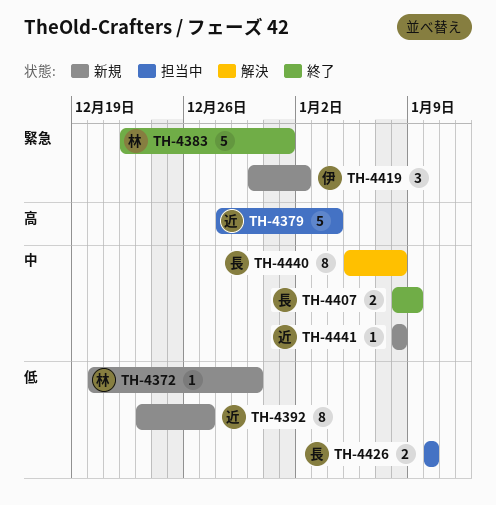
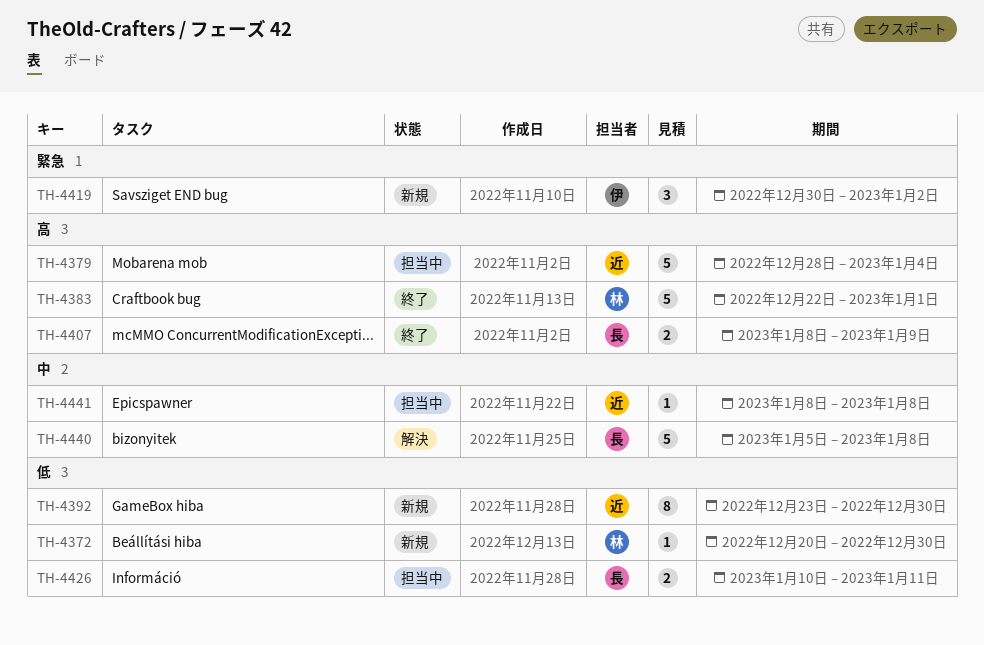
TH-4383, priority: 緊急 -> 高
TH-4392, due: Dec 27 -> Dec 30
TH-4407, priority: 中 -> 高
TH-4426, due: Jan 10 -> Jan 11
TH-4440, estimate: 8 -> 5
TH-4441, status: 新規 -> 担当中

